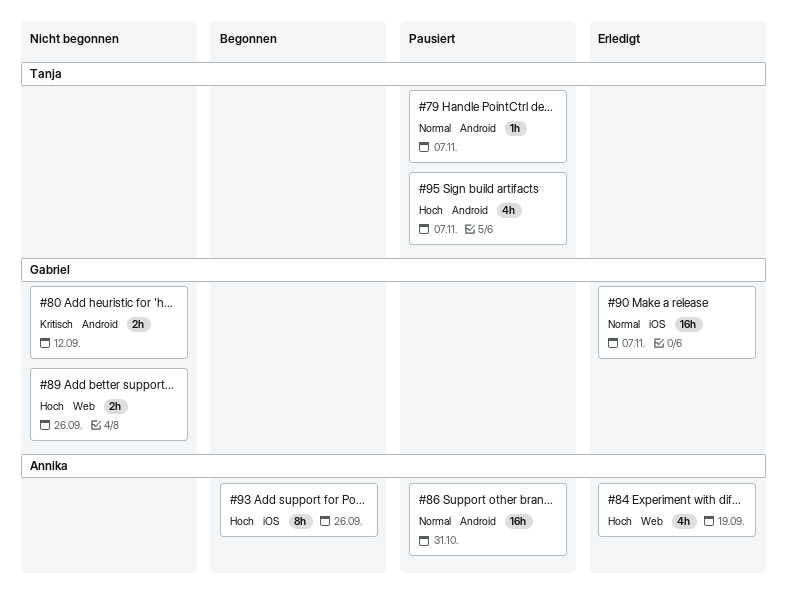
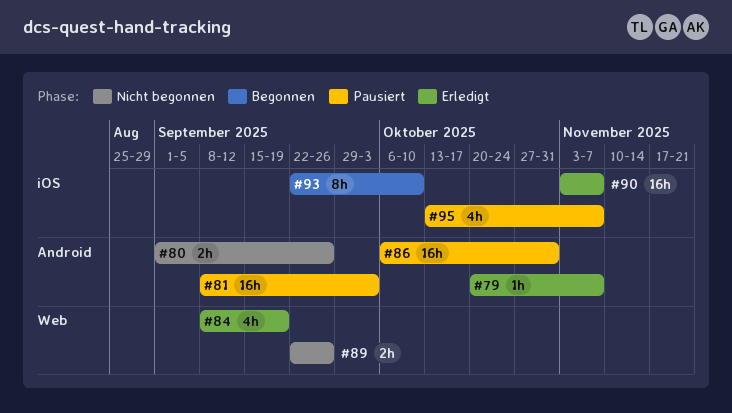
#79, status: Pausiert -> Erledigt
#80, due: Sep 12 -> Sep 26
#81: none -> present
#93, due: Sep 26 -> Oct 10
#95, label: Android -> iOS

